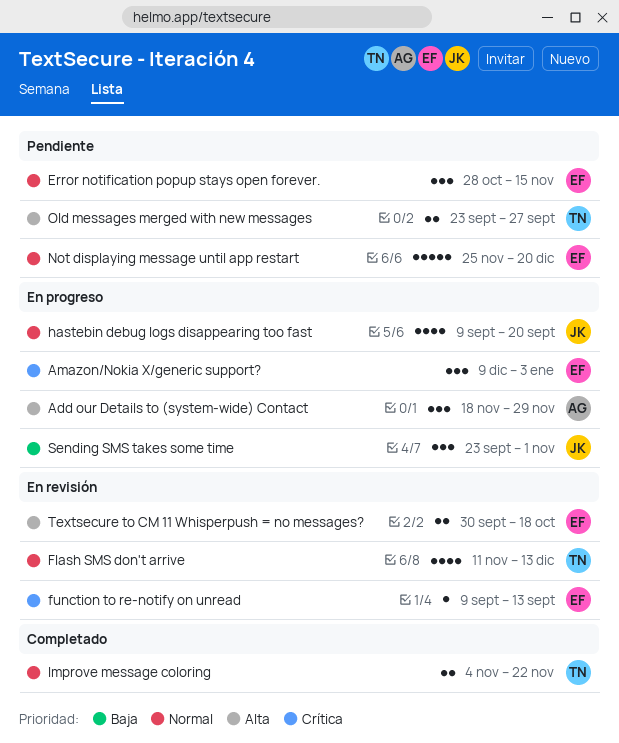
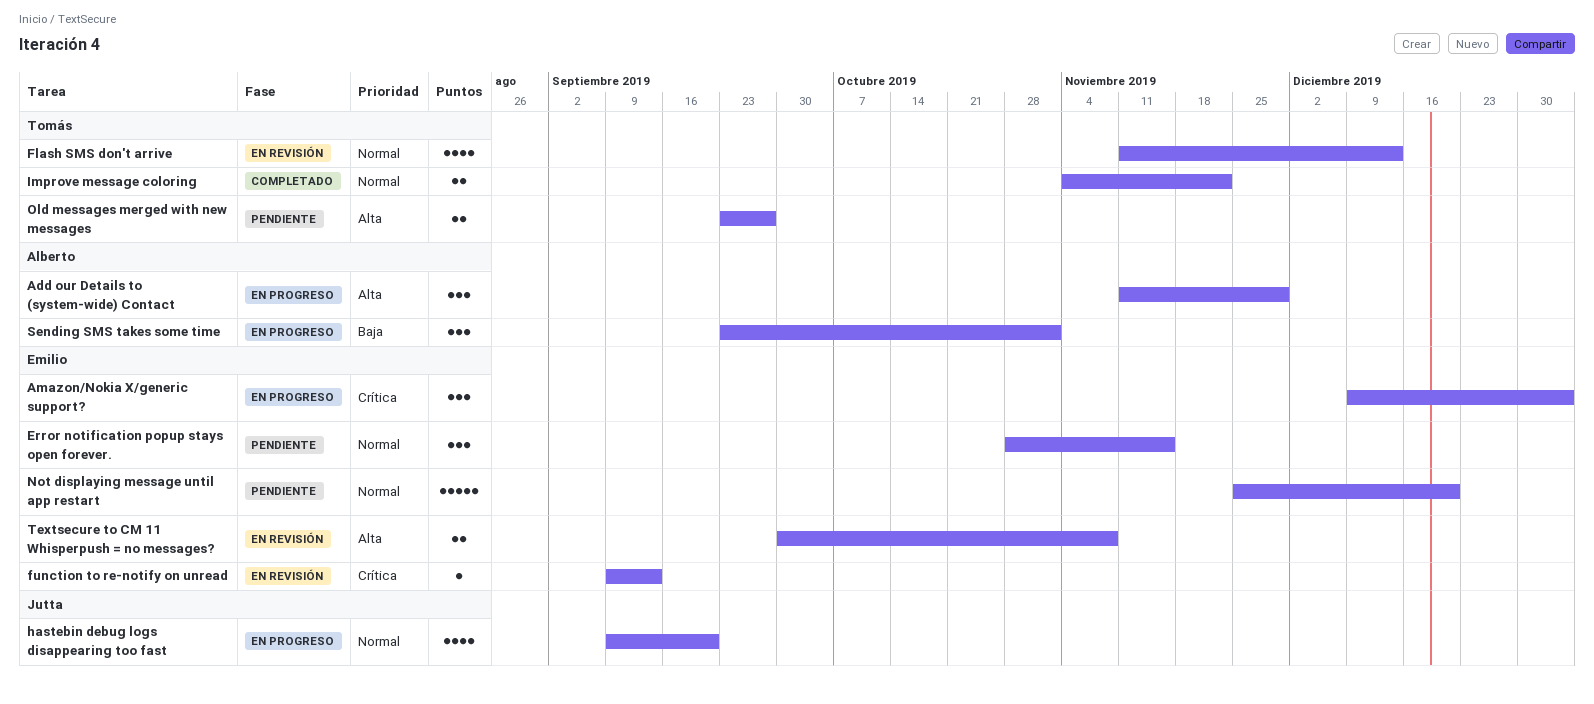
Add our Details to (system-wide) Contact, start: Nov 18 -> Nov 11
Sending SMS takes some time, owner: Jutta -> Alberto
Textsecure to CM 11 Whisperpush = no messages?, due: Oct 18 -> Nov 8

